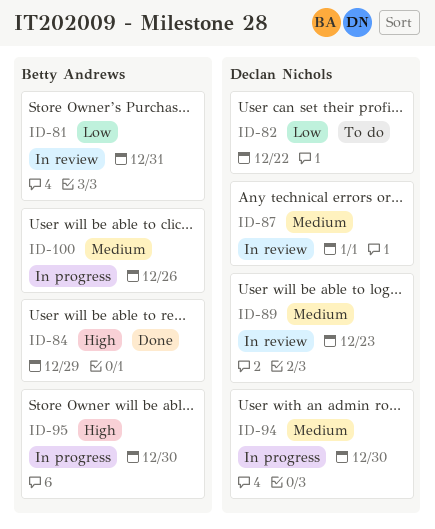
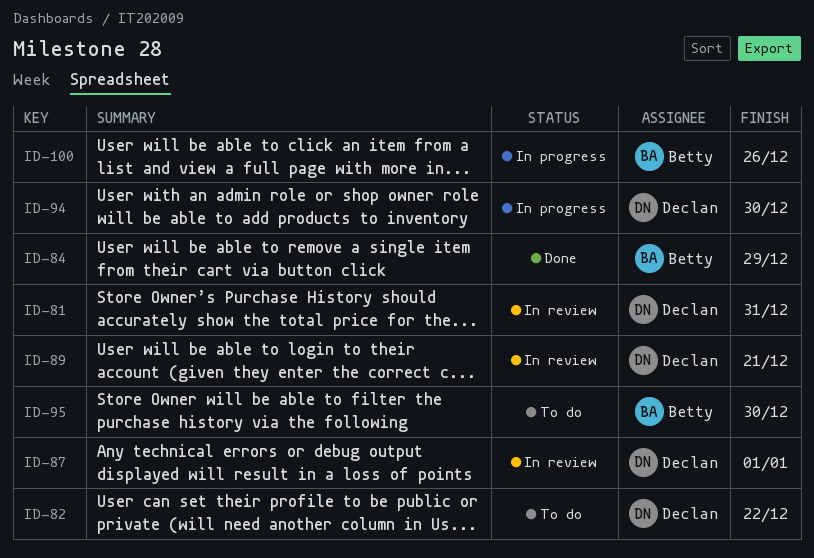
ID-81, owner: Betty Andrews -> Declan Nichols
ID-89, due: Dec 23 -> Dec 21
ID-95, status: In progress -> To do

